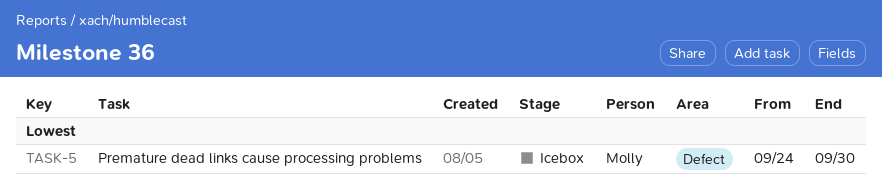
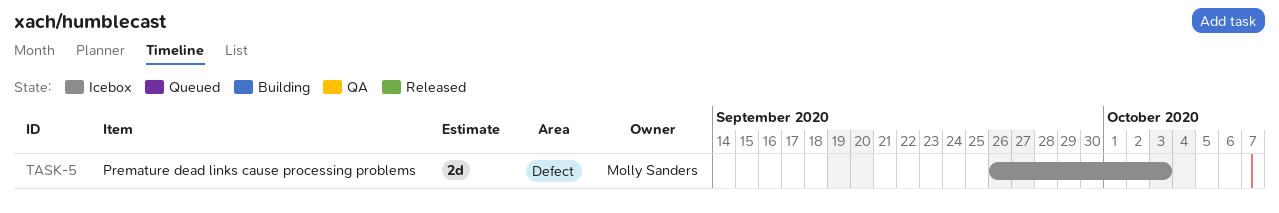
TASK-5, start: Sep 24 -> Sep 26
TASK-5, due: Sep 30 -> Oct 3

